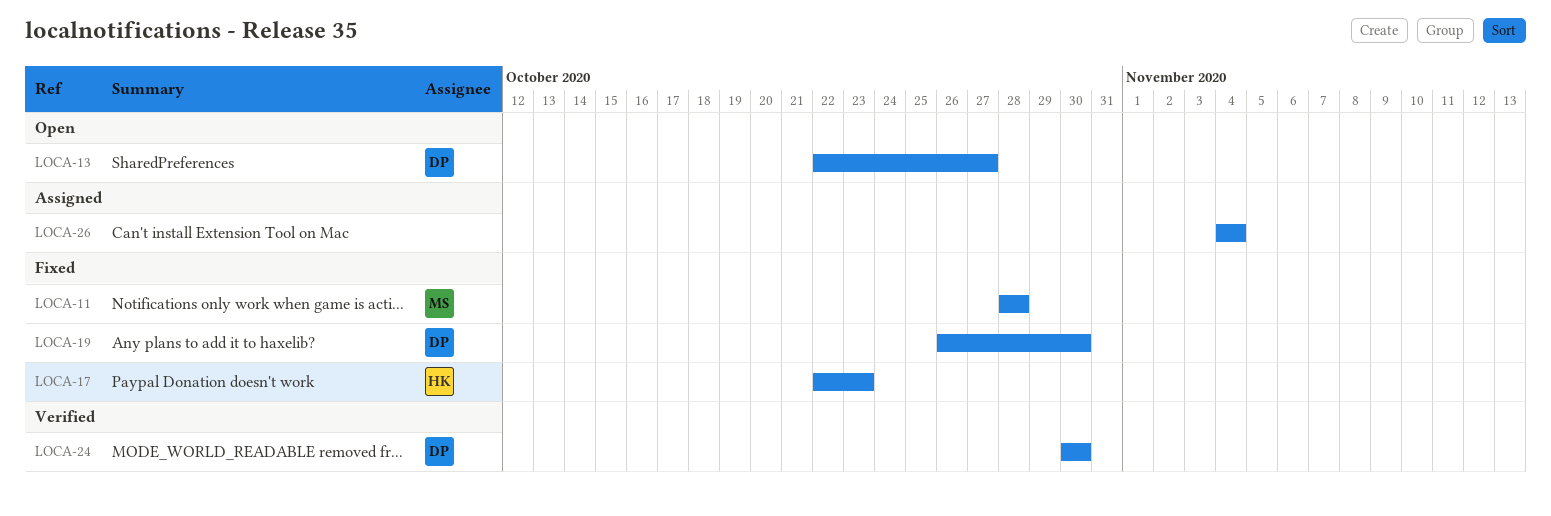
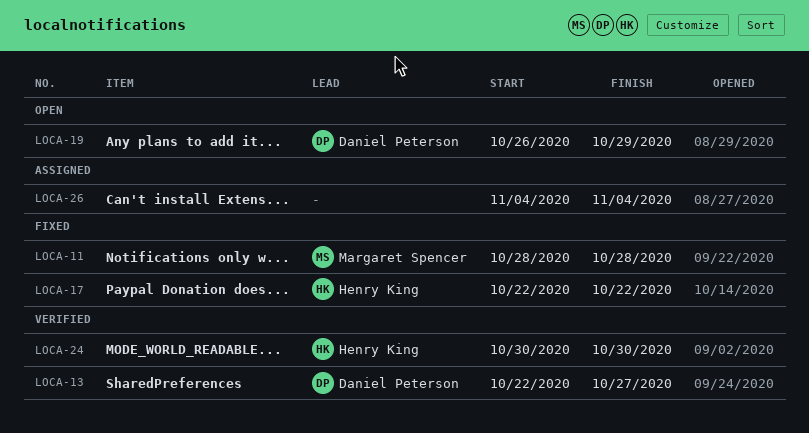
LOCA-13, status: Open -> Verified
LOCA-17, due: Oct 23 -> Oct 22
LOCA-19, status: Fixed -> Open
LOCA-19, due: Oct 30 -> Oct 29
LOCA-24, owner: Daniel Peterson -> Henry King

